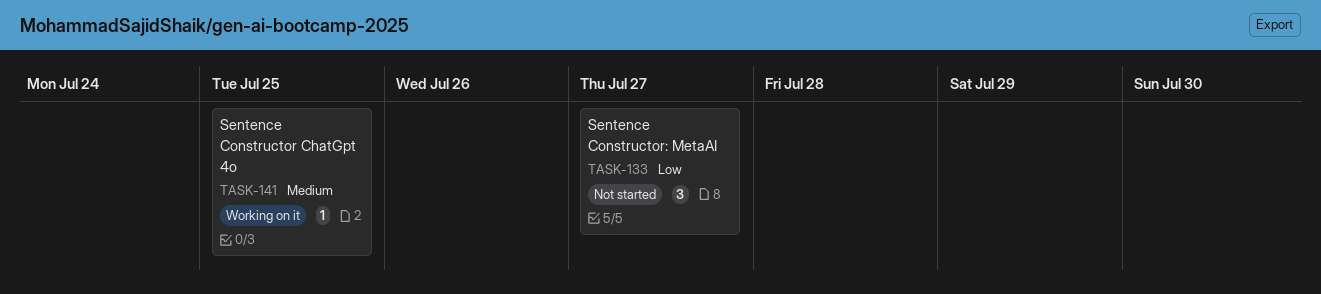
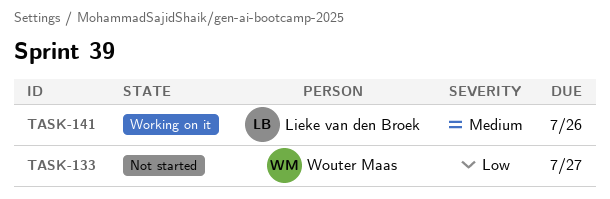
TASK-141, due: Jul 25 -> Jul 26

